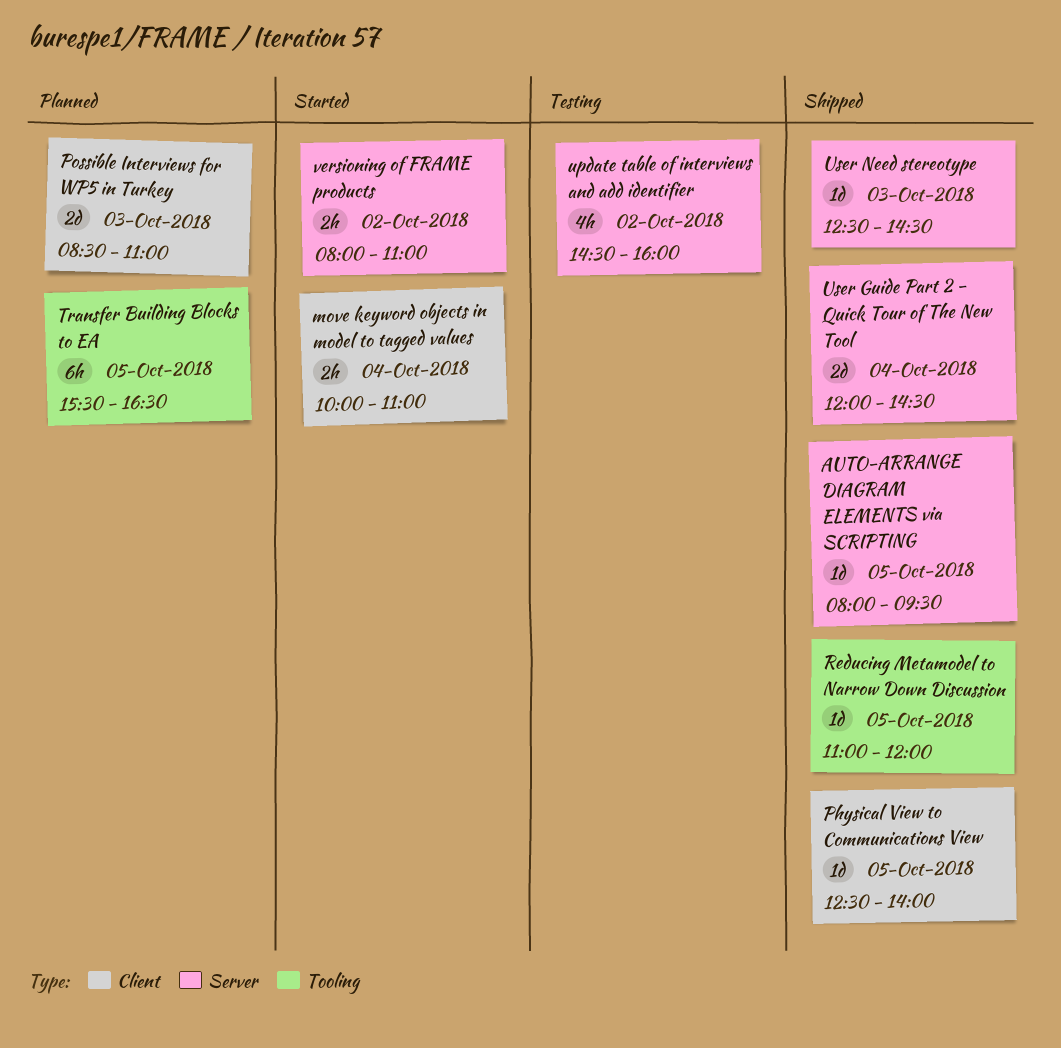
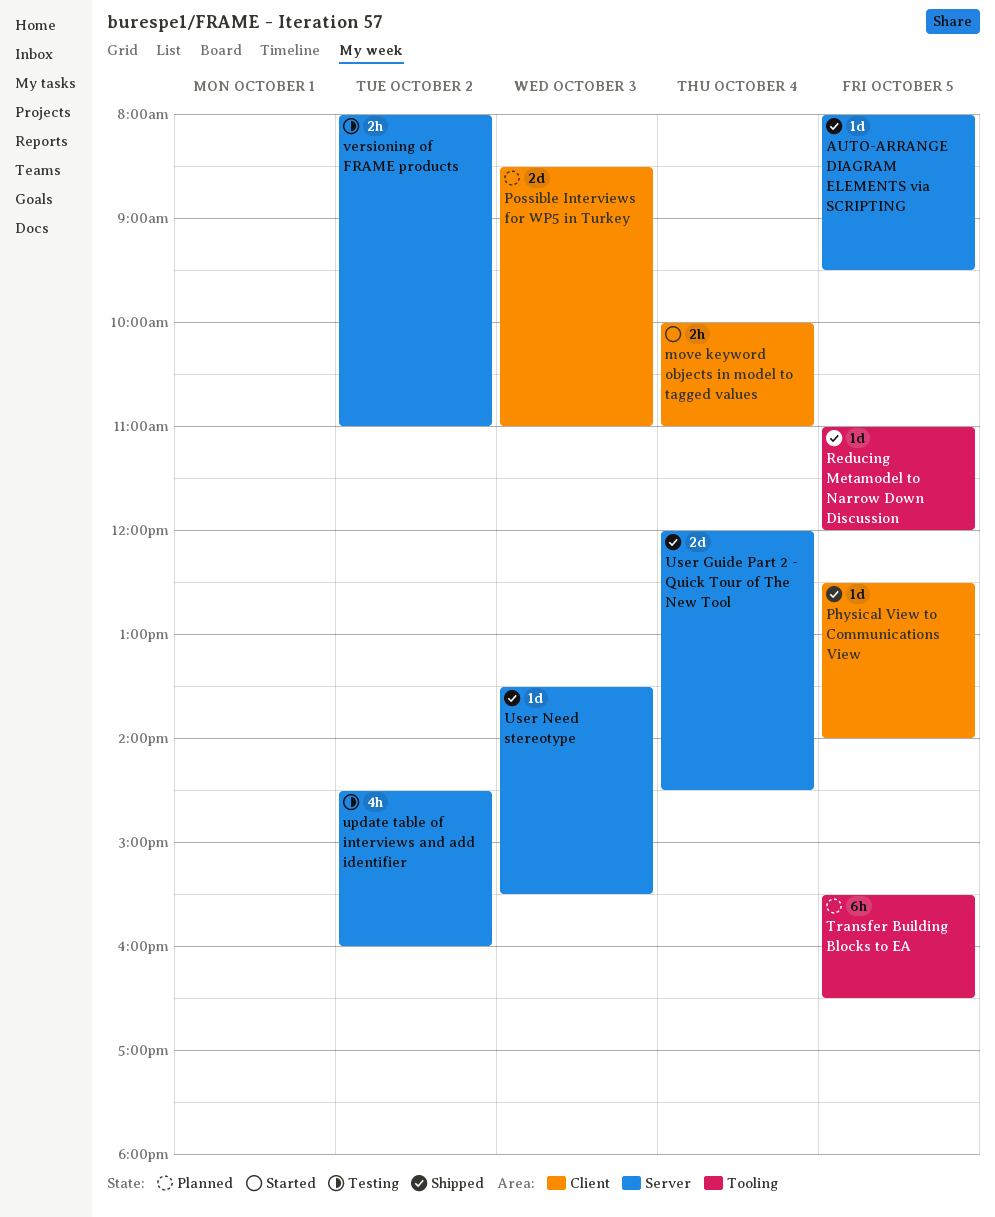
User Need stereotype, begins: 12:30 -> 13:30
User Need stereotype, ends: 14:30 -> 15:30
versioning of FRAME products, status: Started -> Testing

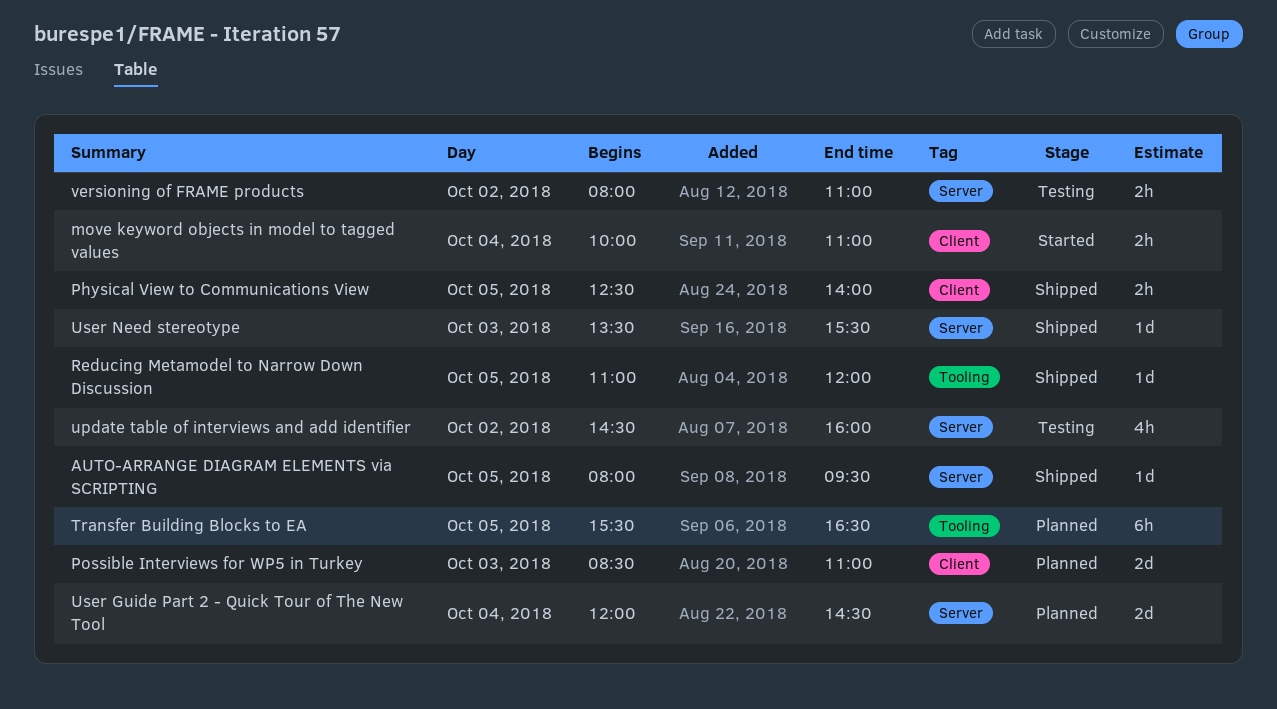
Physical View to Communications View, estimate: 1d -> 2h
User Guide Part 2 - Quick Tour of The New Tool, status: Shipped -> Planned

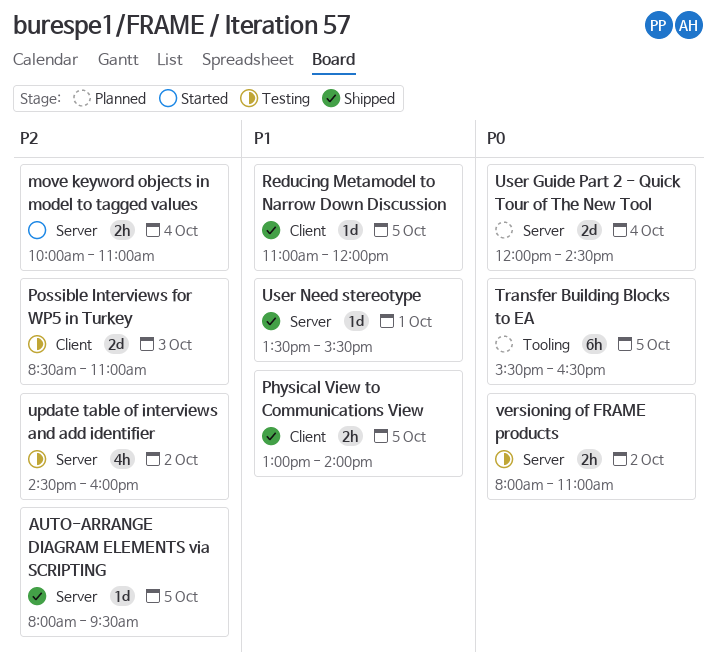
move keyword objects in model to tagged values, label: Client -> Server
Physical View to Communications View, begins: 12:30 -> 13:00
Possible Interviews for WP5 in Turkey, status: Planned -> Testing
Reducing Metamodel to Narrow Down Discussion, label: Tooling -> Client
User Need stereotype, day: Oct 3 -> Oct 1

